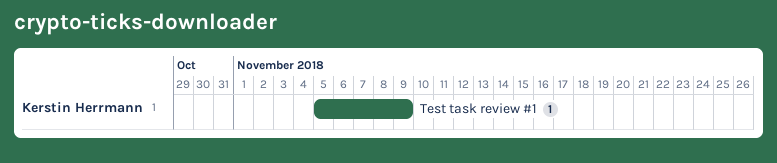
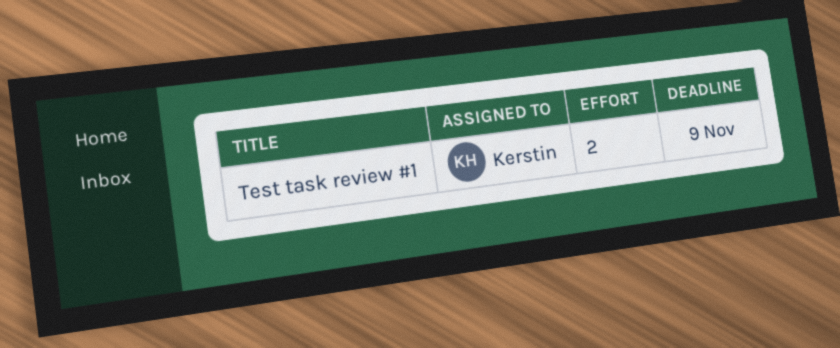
Test task review #1, estimate: 1 -> 2

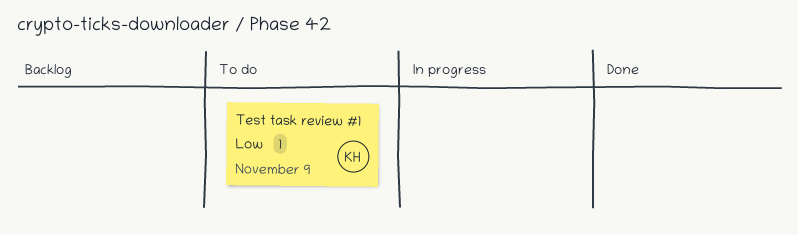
Test task review #1, estimate: 2 -> 1

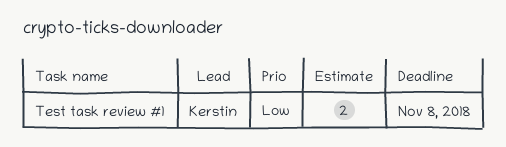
Test task review #1, estimate: 1 -> 2
Test task review #1, due: Nov 9 -> Nov 8

